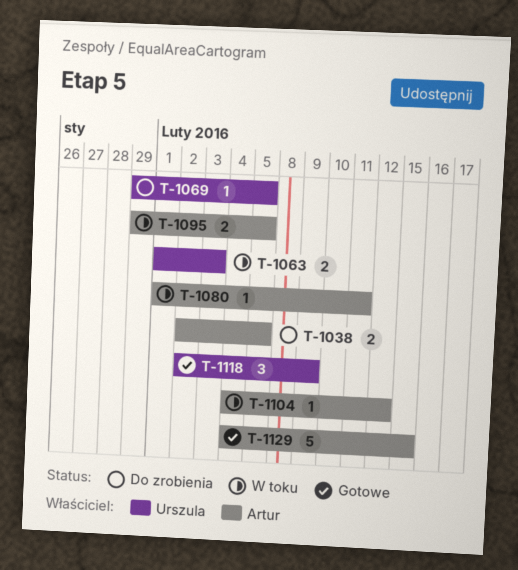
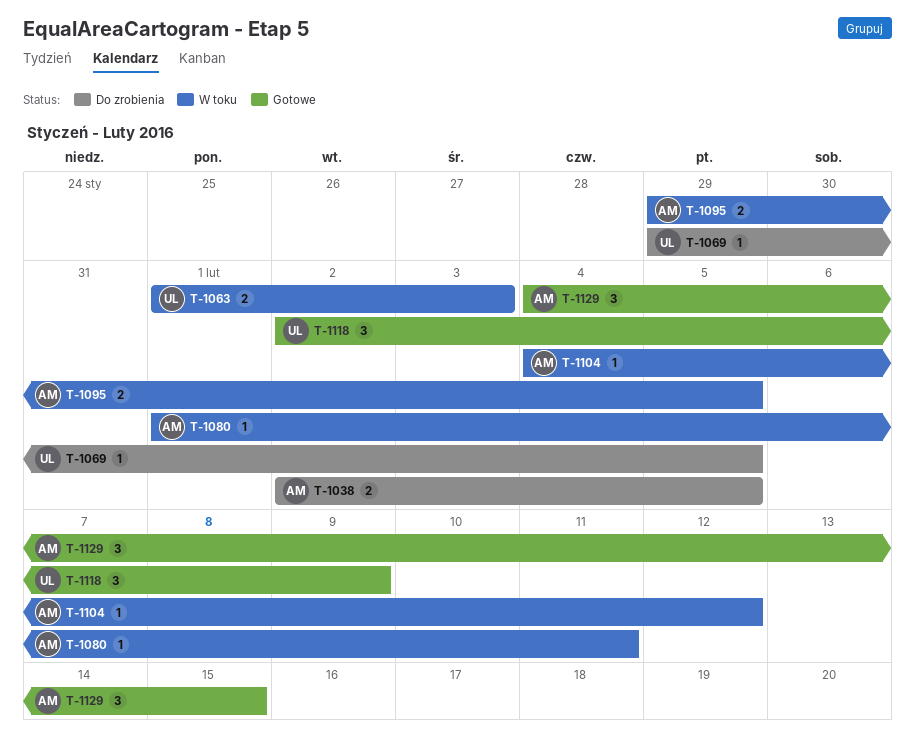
T-1129, estimate: 5 -> 3

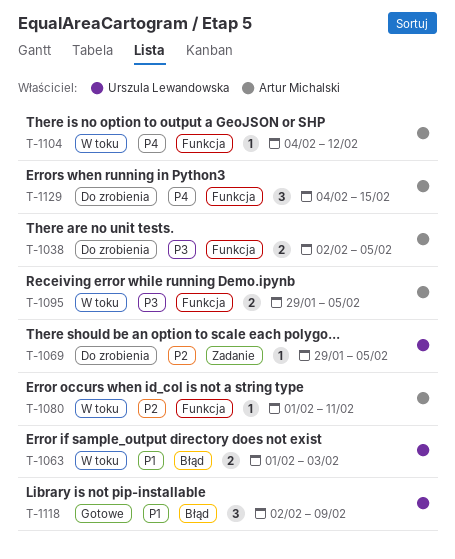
T-1129, status: Gotowe -> Do zrobienia

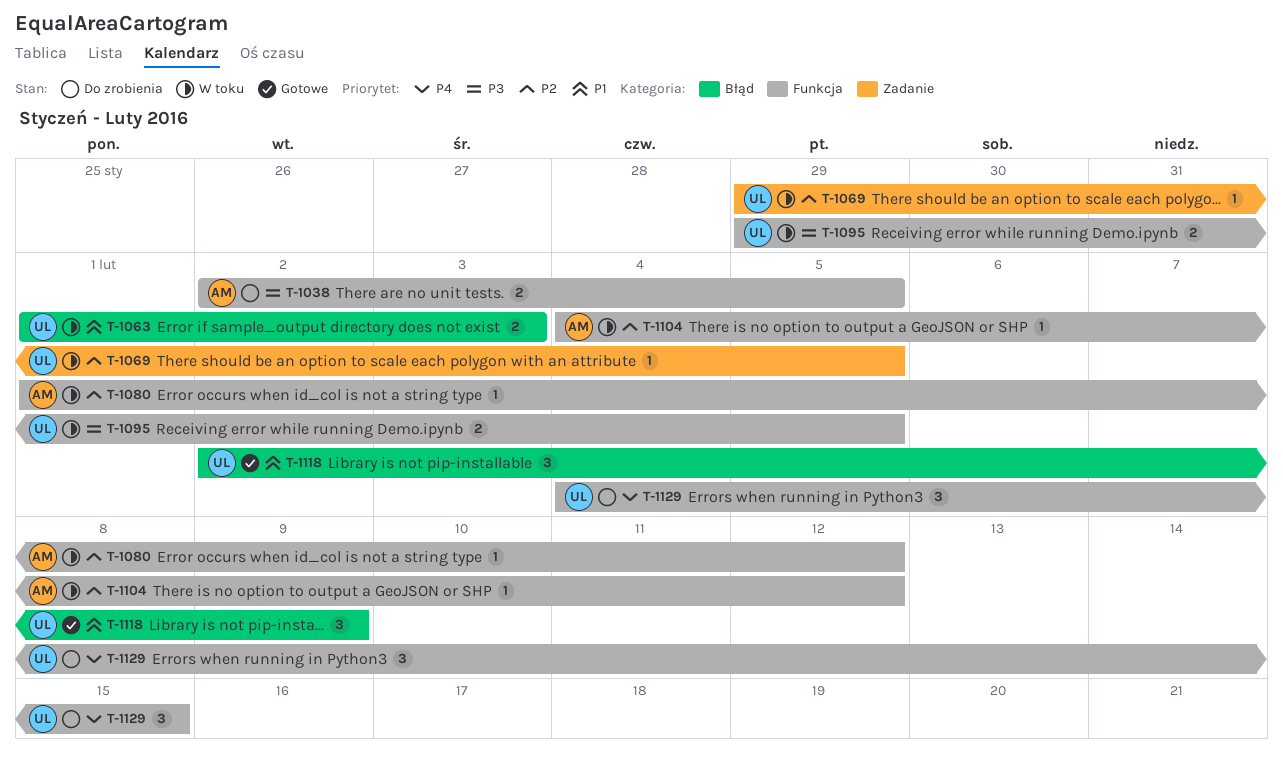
T-1069, status: Do zrobienia -> W toku
T-1080, due: Feb 11 -> Feb 12
T-1095, owner: Artur Michalski -> Urszula Lewandowska
T-1104, priority: P4 -> P2
T-1129, owner: Artur Michalski -> Urszula Lewandowska

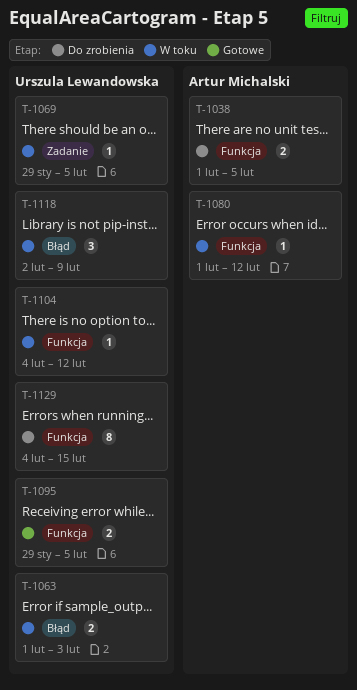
T-1038, start: Feb 2 -> Feb 1
T-1095, status: W toku -> Gotowe
T-1104, owner: Artur Michalski -> Urszula Lewandowska
T-1118, status: Gotowe -> W toku
T-1129, estimate: 3 -> 8

